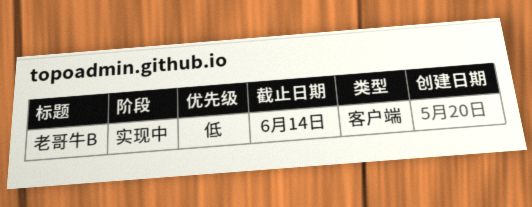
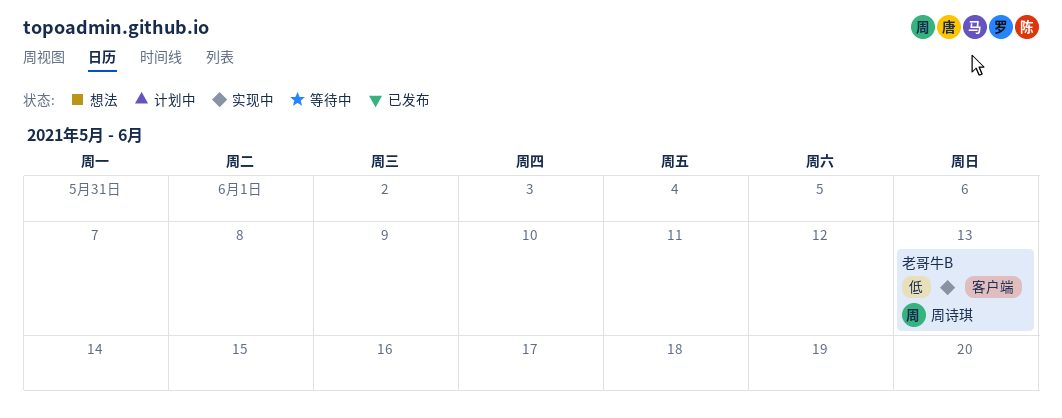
老哥牛B, due: Jun 14 -> Jun 13

